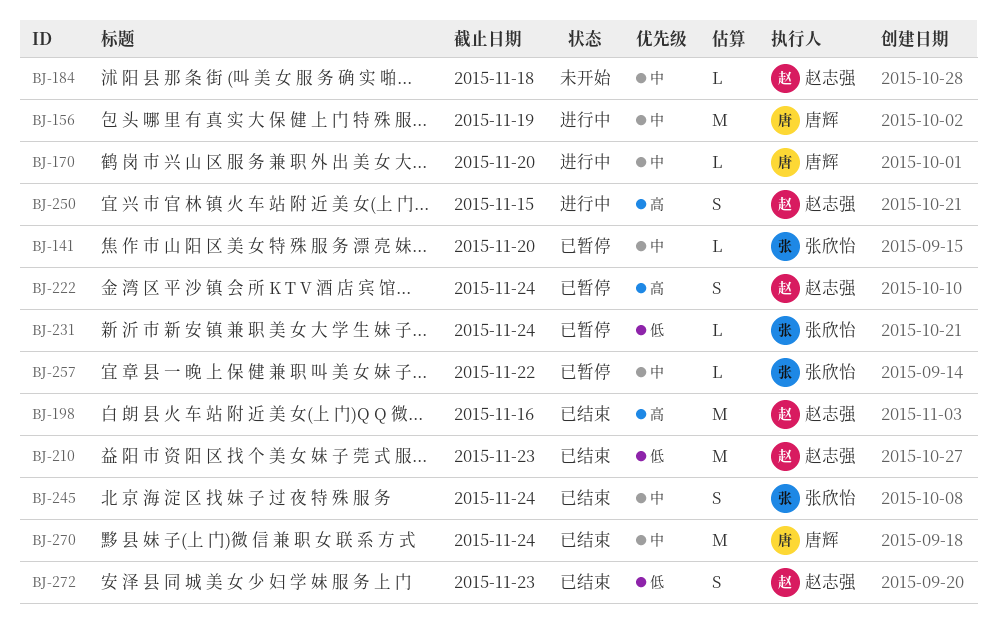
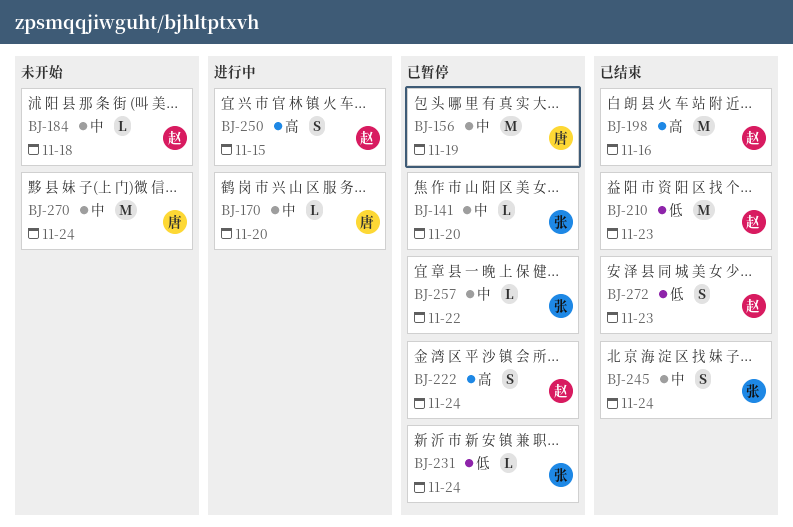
BJ-156, status: 进行中 -> 已暂停
BJ-270, status: 已结束 -> 未开始

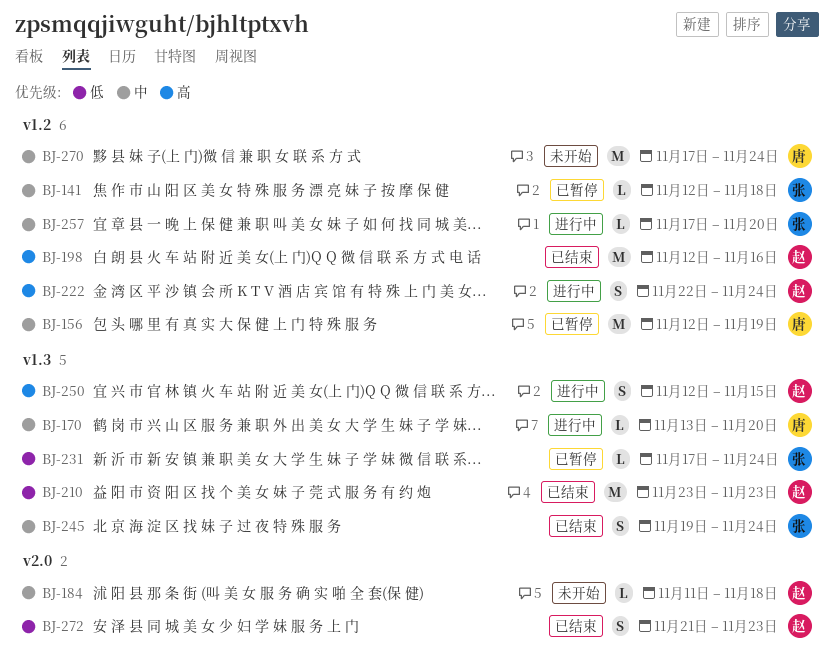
BJ-141, due: Nov 20 -> Nov 18
BJ-222, status: 已暂停 -> 进行中
BJ-257, status: 已暂停 -> 进行中
BJ-257, due: Nov 22 -> Nov 20

